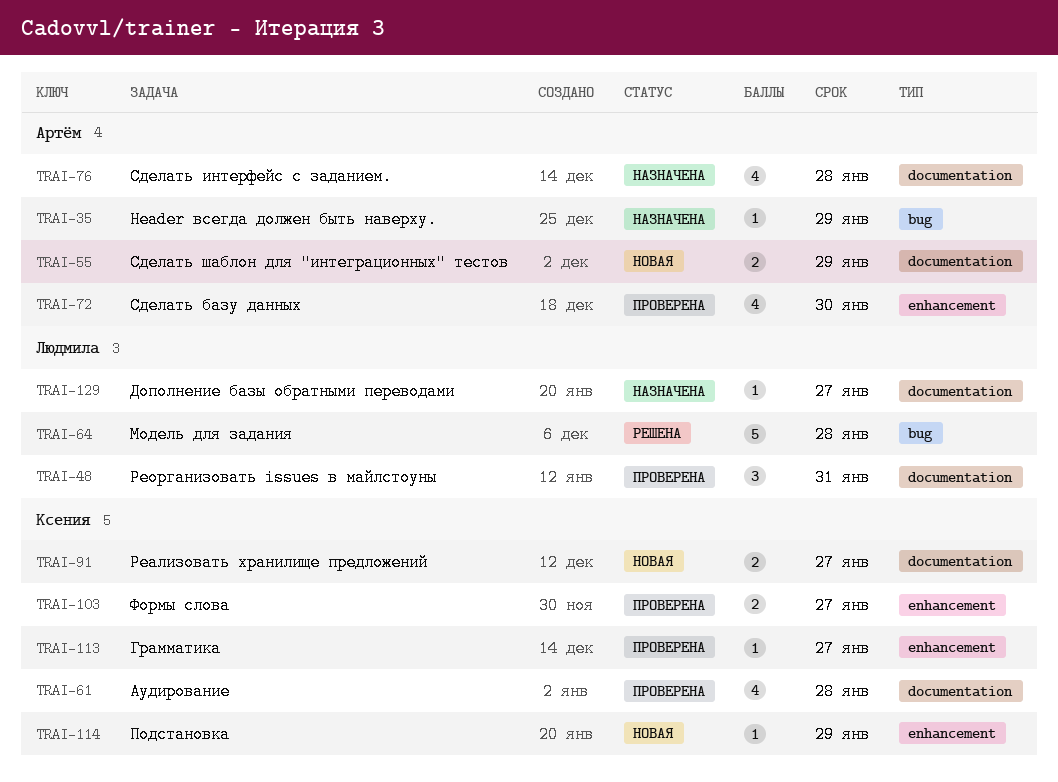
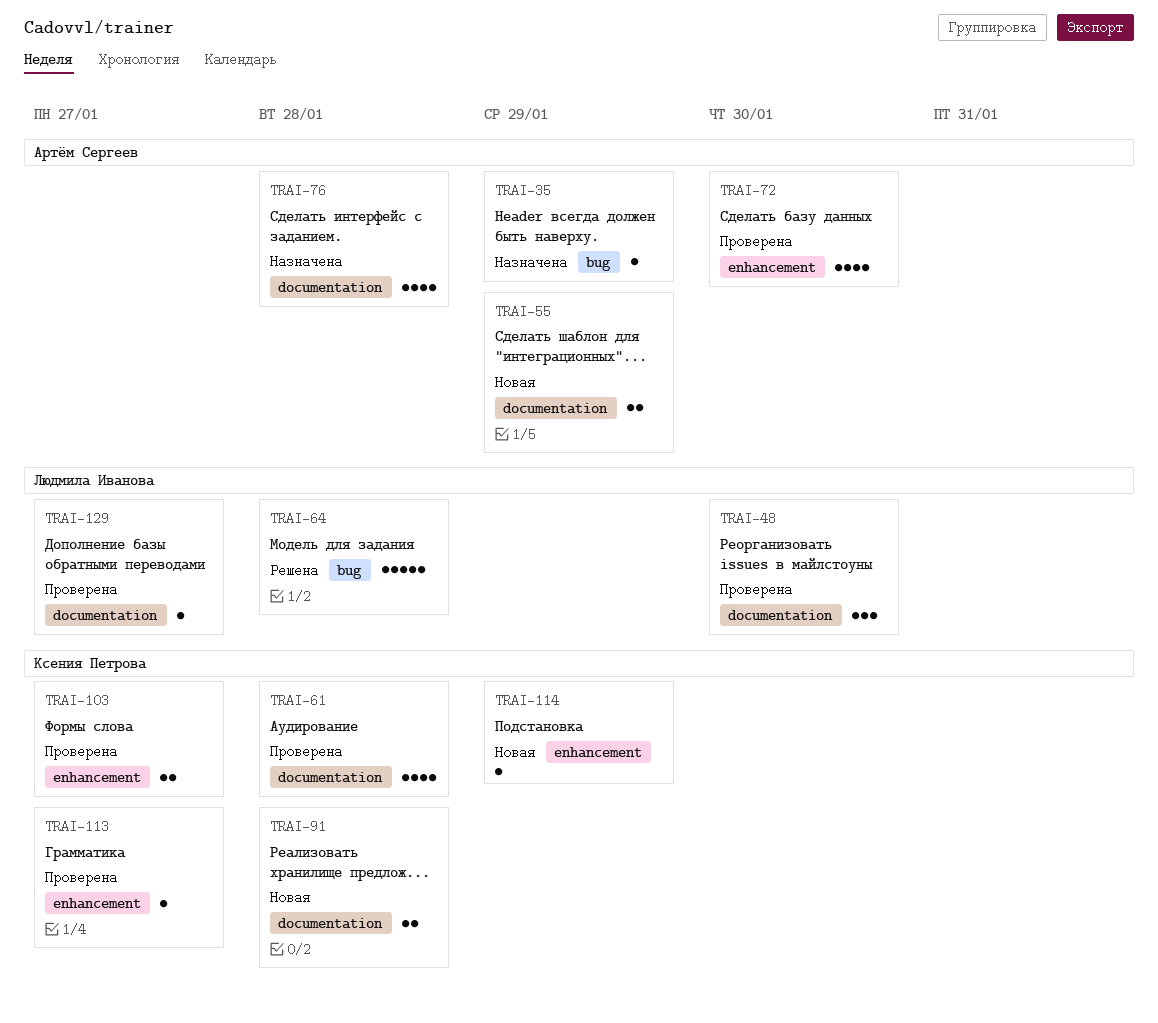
TRAI-48, due: Jan 31 -> Jan 30
TRAI-91, due: Jan 27 -> Jan 28
TRAI-129, status: Назначена -> Проверена

